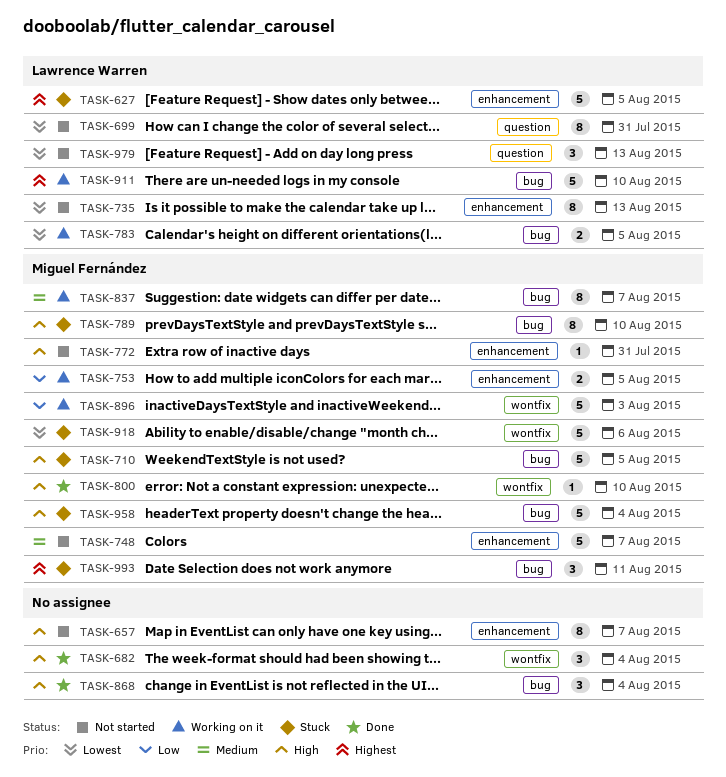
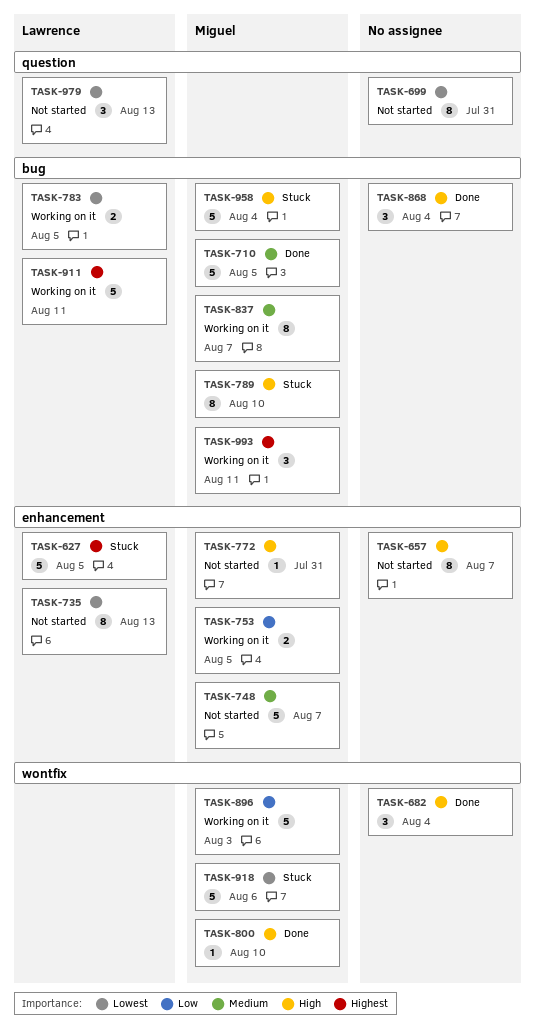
TASK-699, owner: Lawrence Warren -> none
TASK-710, status: Stuck -> Done
TASK-710, priority: High -> Medium
TASK-911, due: Aug 10 -> Aug 11
TASK-993, status: Stuck -> Working on it

